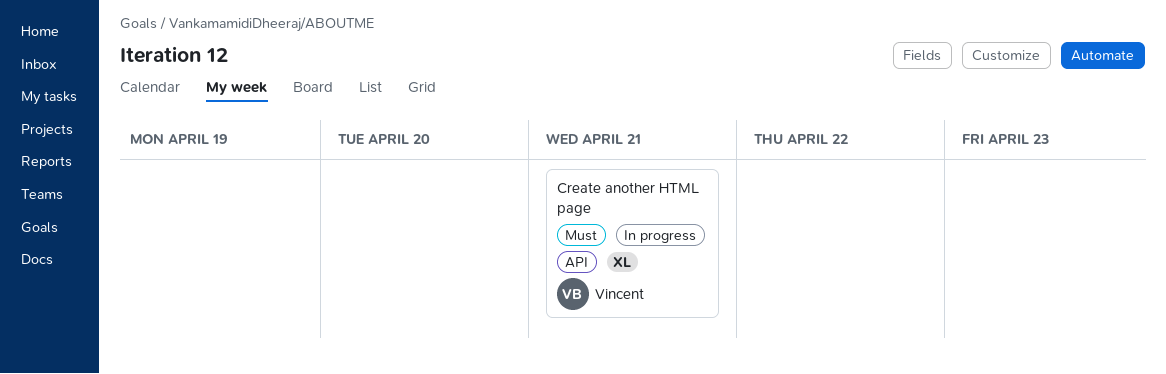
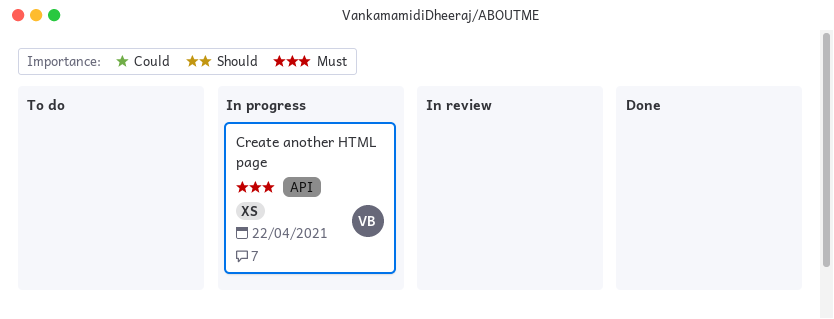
Create another HTML page, estimate: XL -> XS
Create another HTML page, due: Apr 21 -> Apr 22

